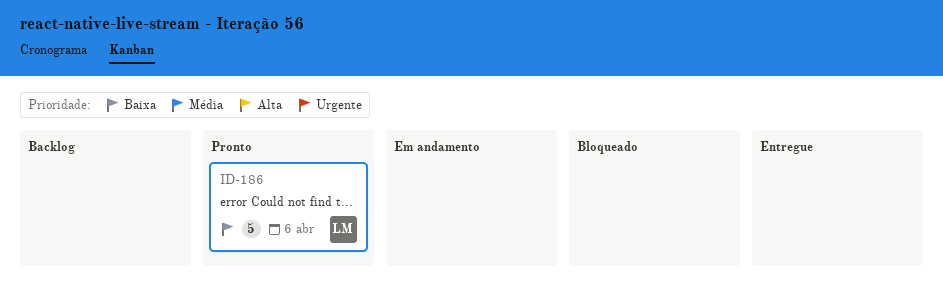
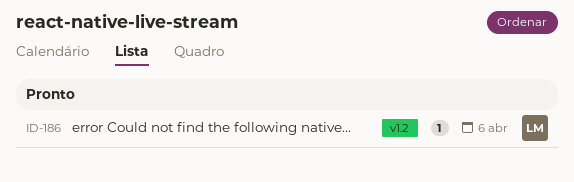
ID-186, estimate: 5 -> 1

